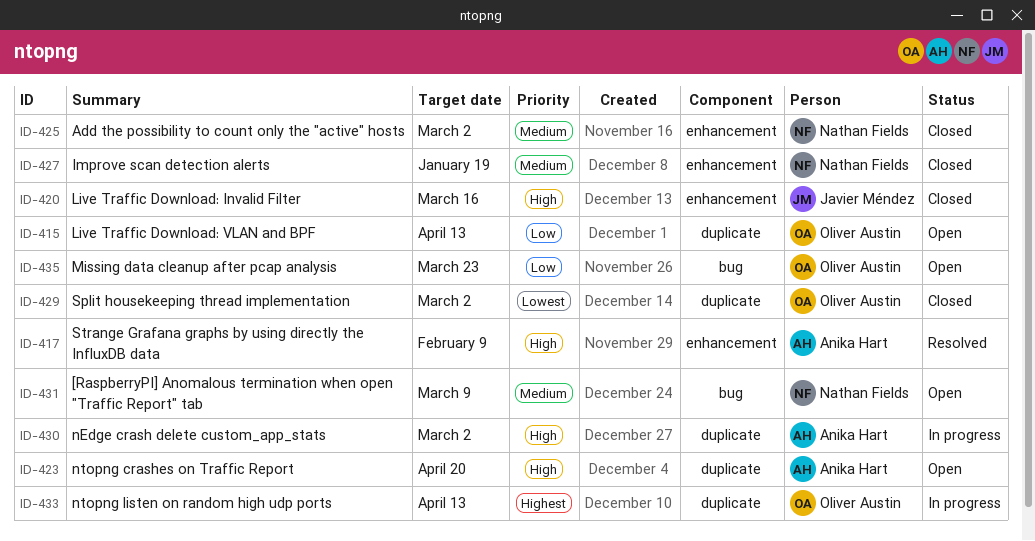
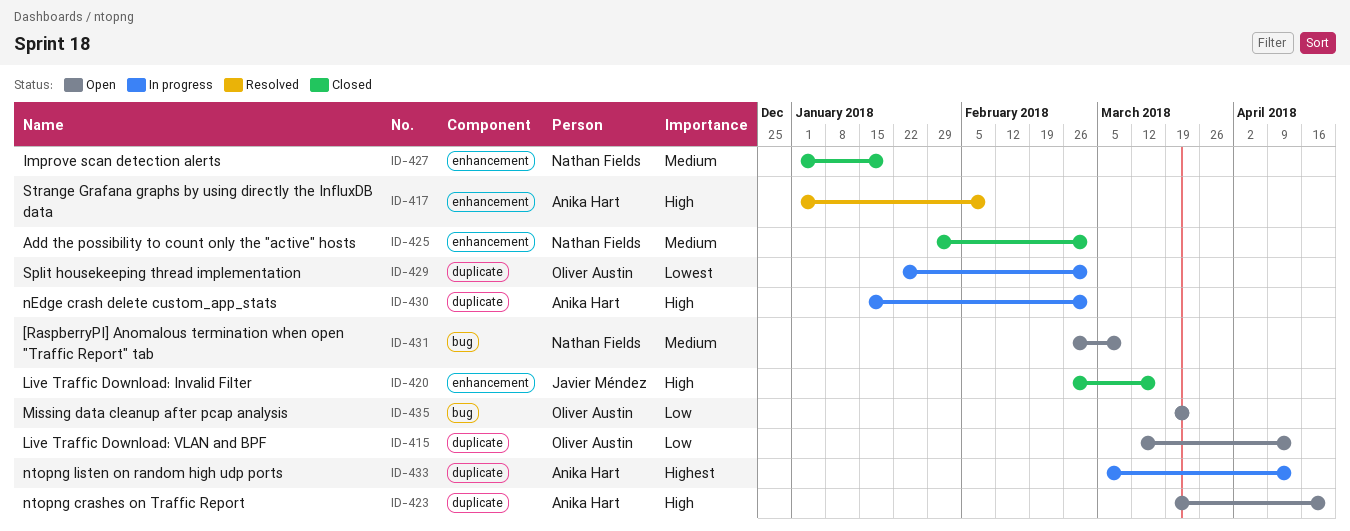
ID-429, status: Closed -> In progress
ID-433, owner: Oliver Austin -> Anika Hart

